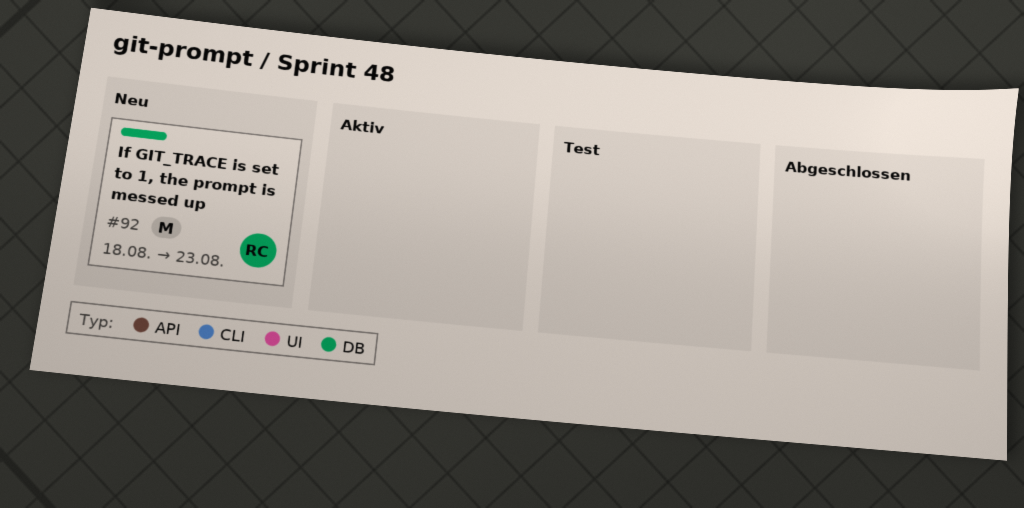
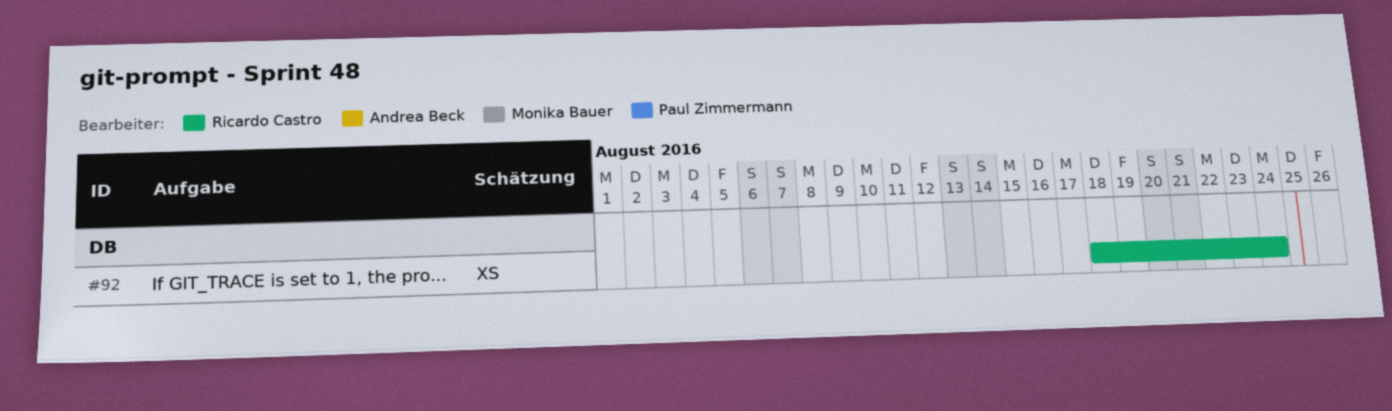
#92, estimate: M -> XS
#92, due: Aug 23 -> Aug 24

